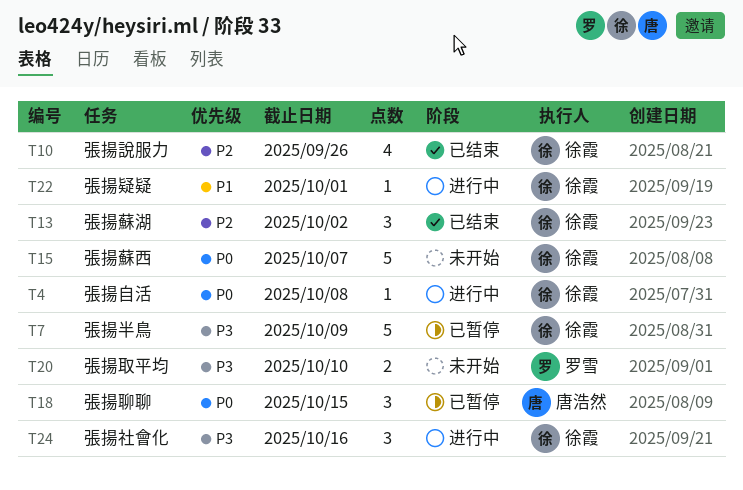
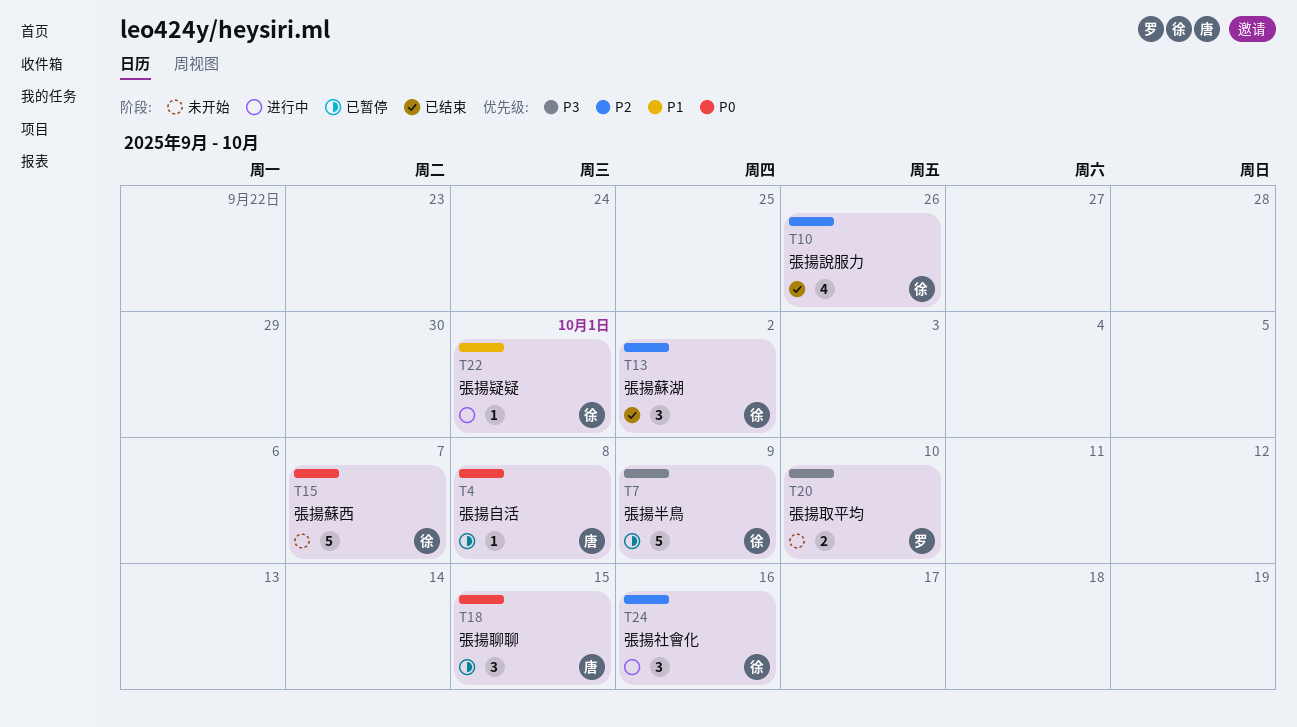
T4, status: 进行中 -> 已暂停
T4, owner: 徐霞 -> 唐浩然
T24, priority: P3 -> P2

